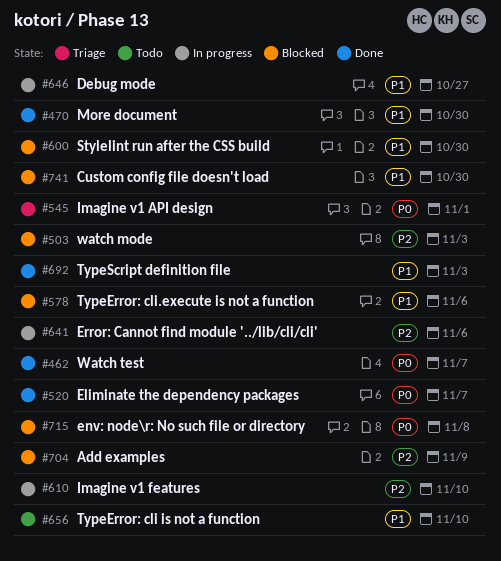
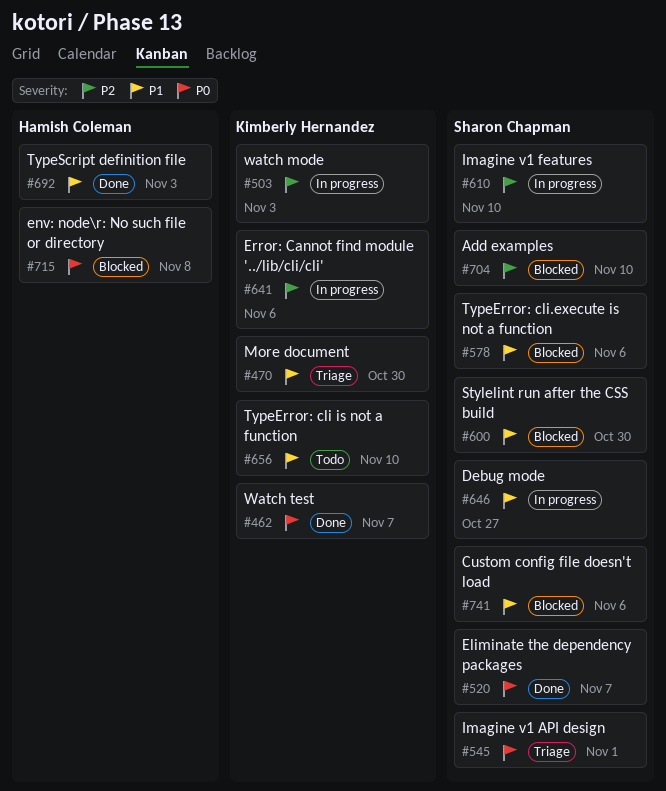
#470, status: Done -> Triage
#503, status: Blocked -> In progress
#704, due: Nov 9 -> Nov 10
#741, due: Oct 30 -> Nov 6

